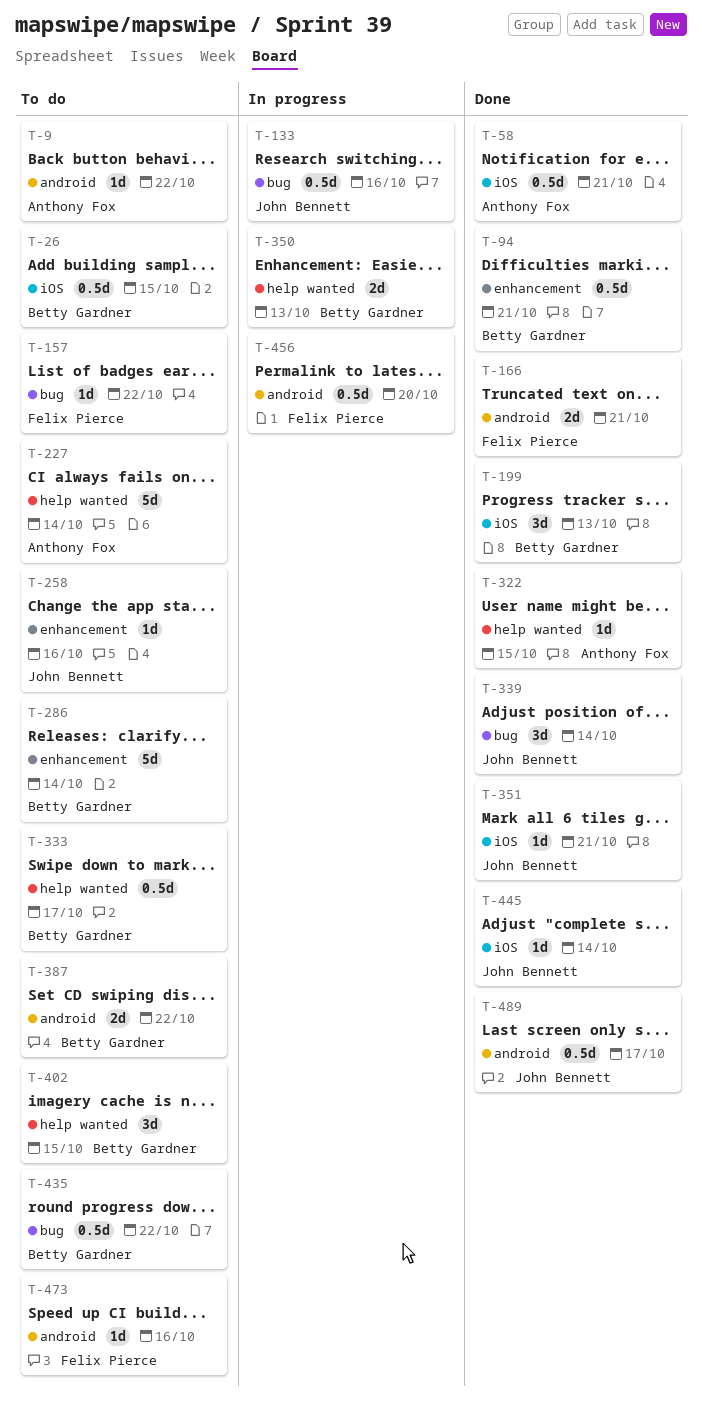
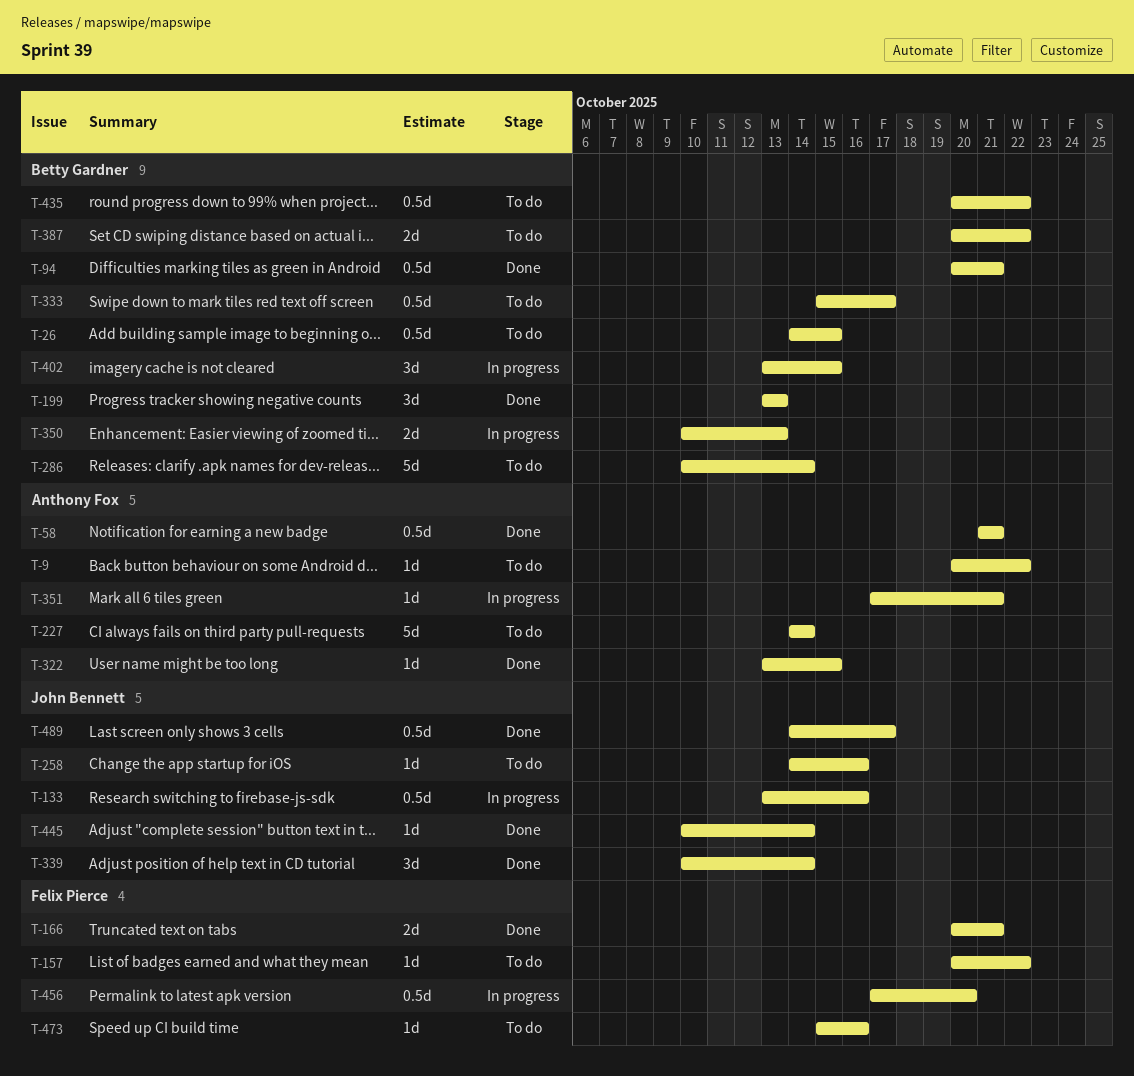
T-351, status: Done -> In progress
T-351, owner: John Bennett -> Anthony Fox
T-402, status: To do -> In progress

